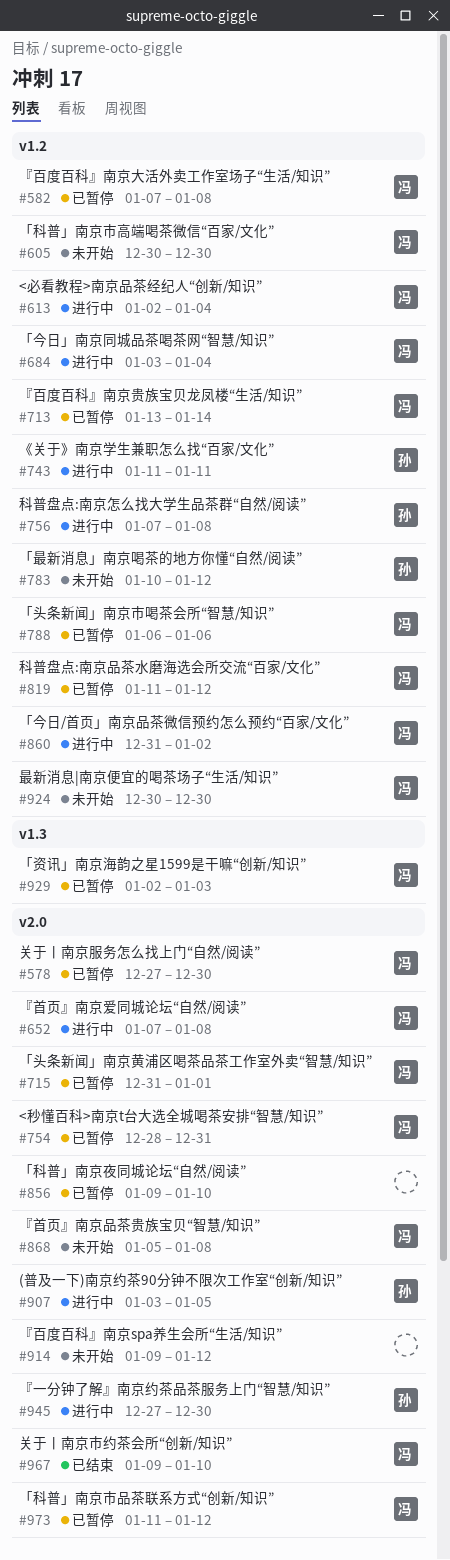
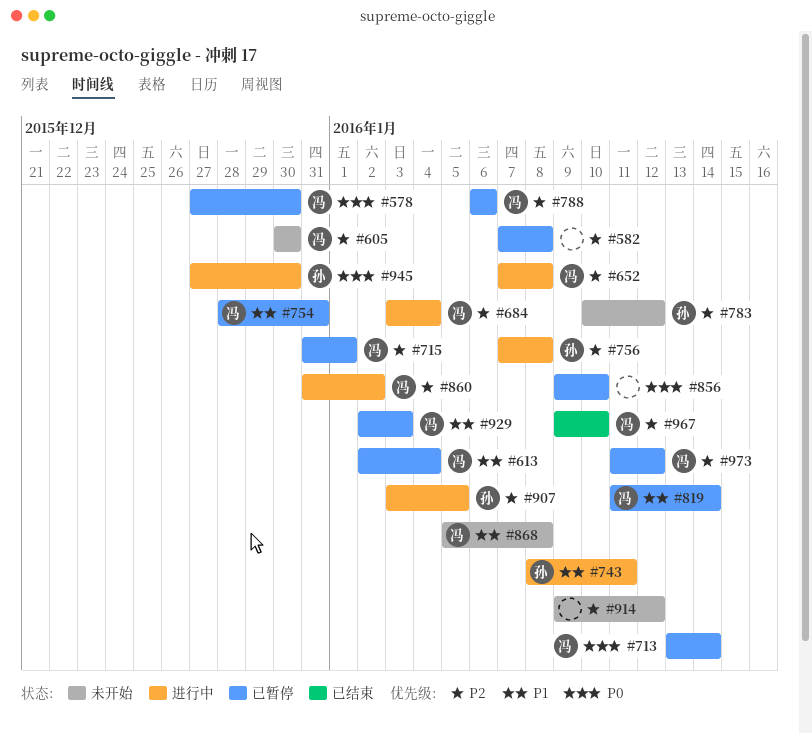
#582, owner: 冯 -> none
#613, status: 进行中 -> 已暂停
#743, start: Jan 11 -> Jan 8
#819, due: Jan 12 -> Jan 14
#924: present -> none

